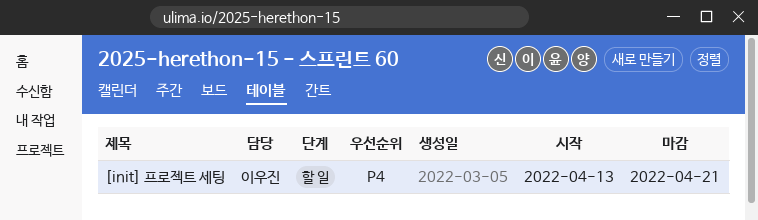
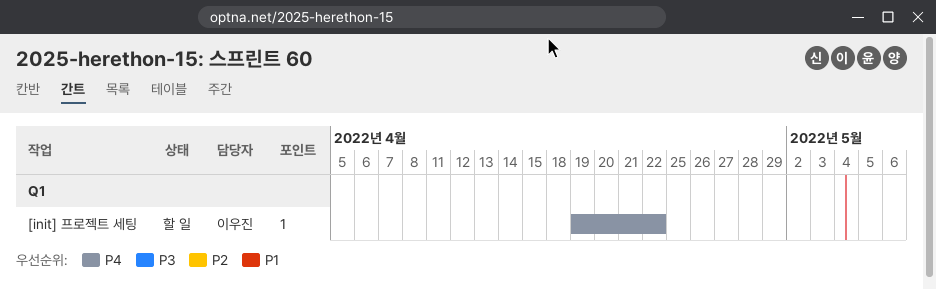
[init] 프로젝트 세팅, start: Apr 13 -> Apr 19
[init] 프로젝트 세팅, due: Apr 21 -> Apr 22

